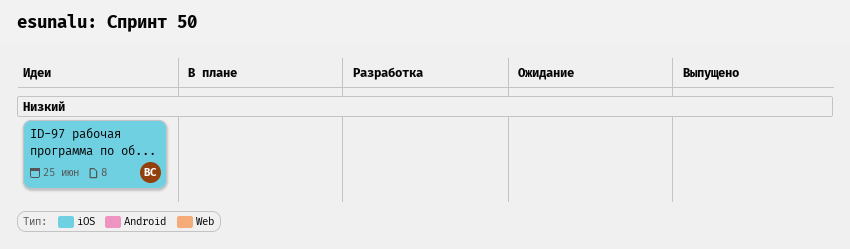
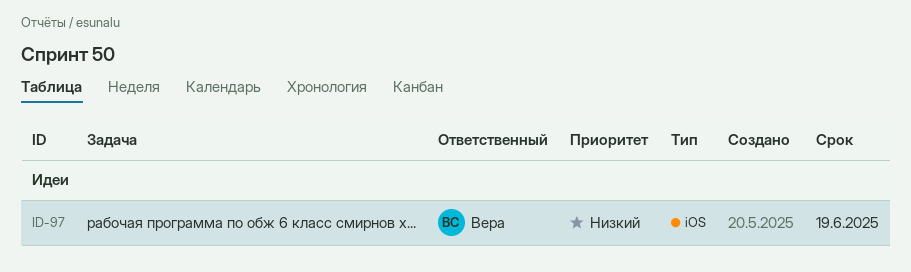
ID-97, due: Jun 25 -> Jun 19

